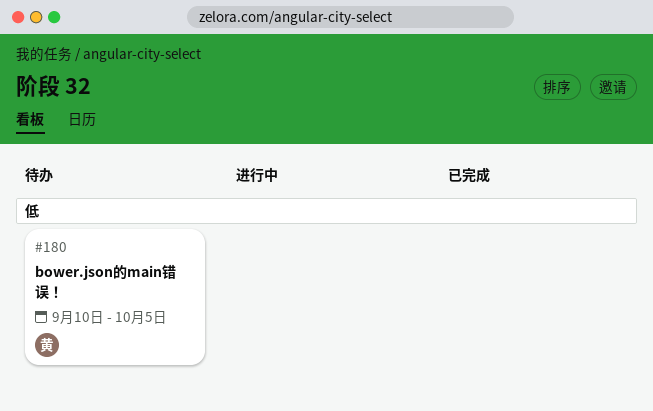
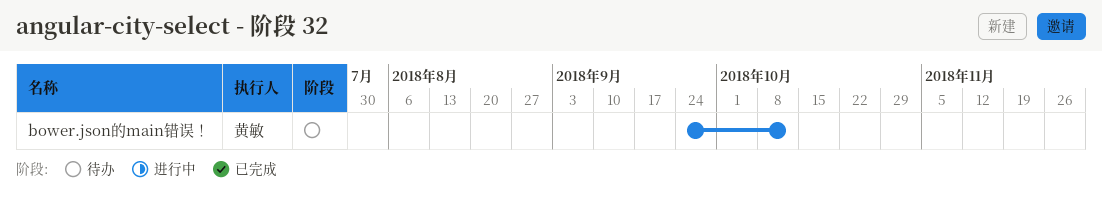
bower.json的main错误！, start: Sep 10 -> Sep 24
bower.json的main错误！, due: Oct 5 -> Oct 12

